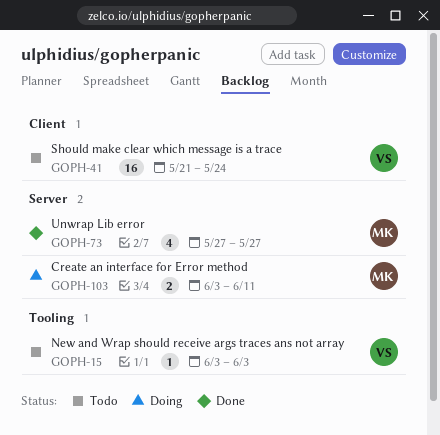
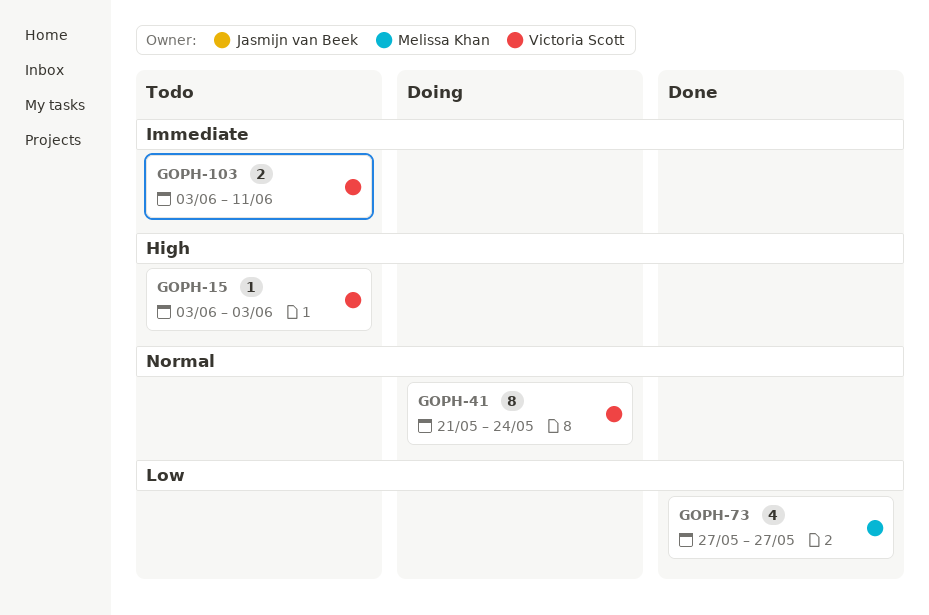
GOPH-41, status: Todo -> Doing
GOPH-41, estimate: 16 -> 8
GOPH-103, status: Doing -> Todo
GOPH-103, owner: Melissa Khan -> Victoria Scott

